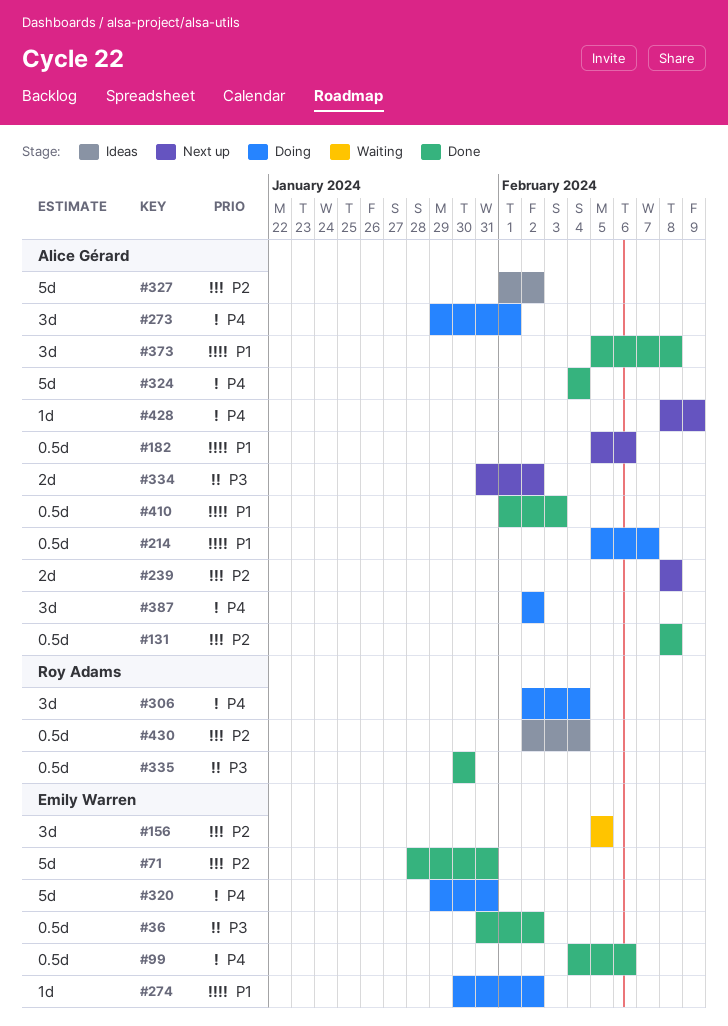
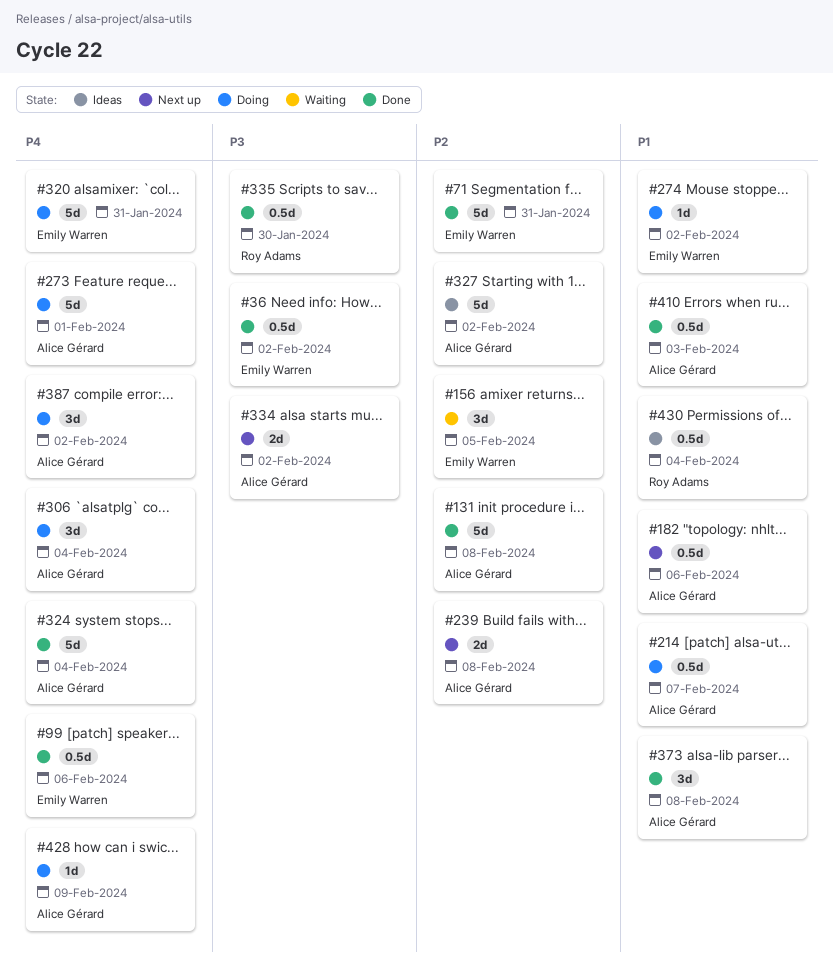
#131, estimate: 0.5d -> 5d
#273, estimate: 3d -> 5d
#306, owner: Roy Adams -> Alice Gérard
#428, status: Next up -> Doing
#430, priority: P2 -> P1

